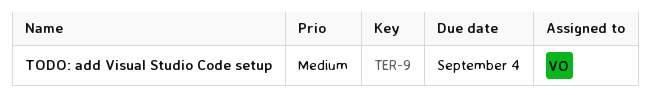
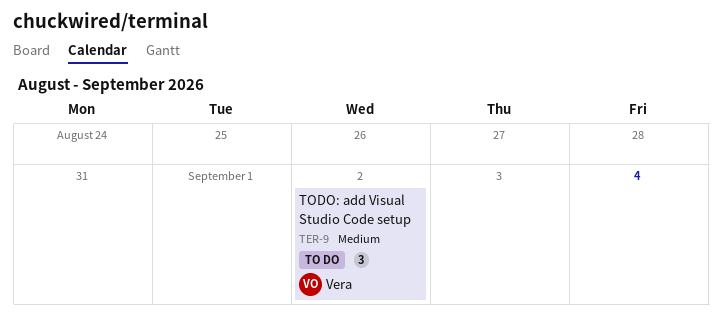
TER-9, due: Sep 4 -> Sep 2

